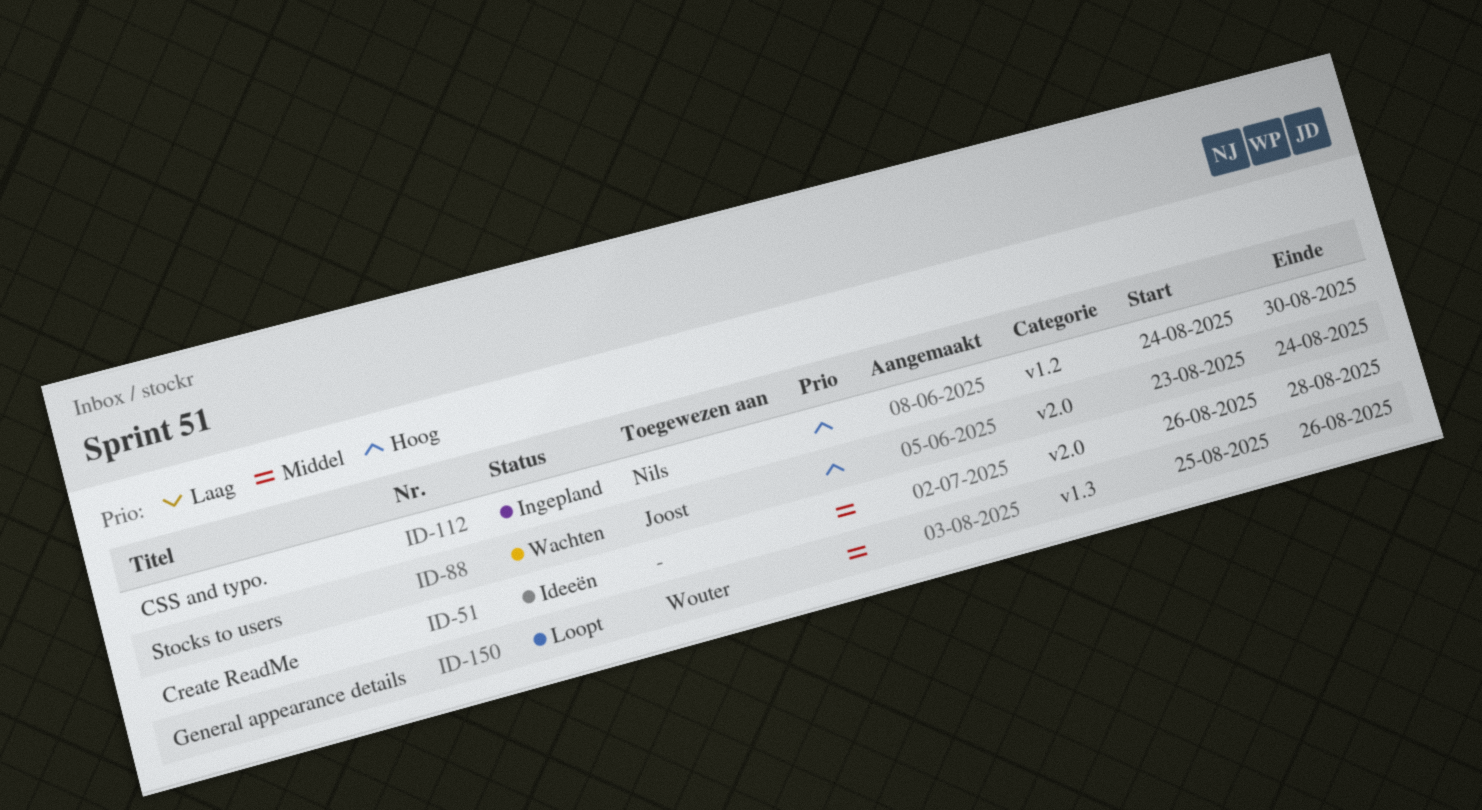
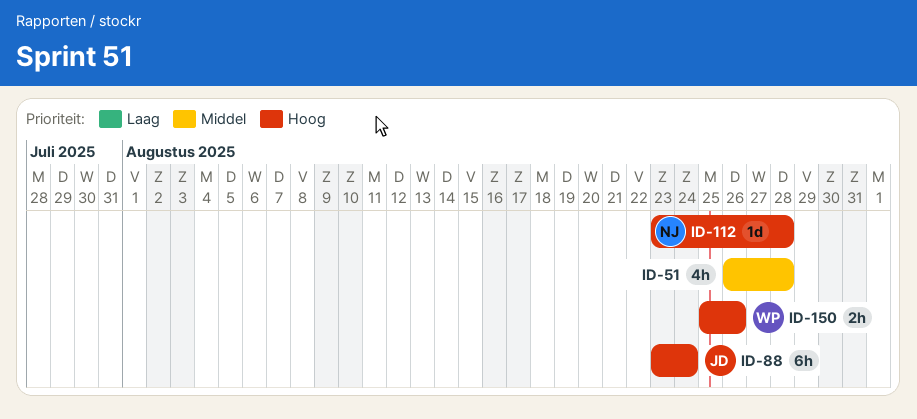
ID-112, start: Aug 24 -> Aug 23
ID-112, due: Aug 30 -> Aug 28
ID-150, priority: Middel -> Hoog

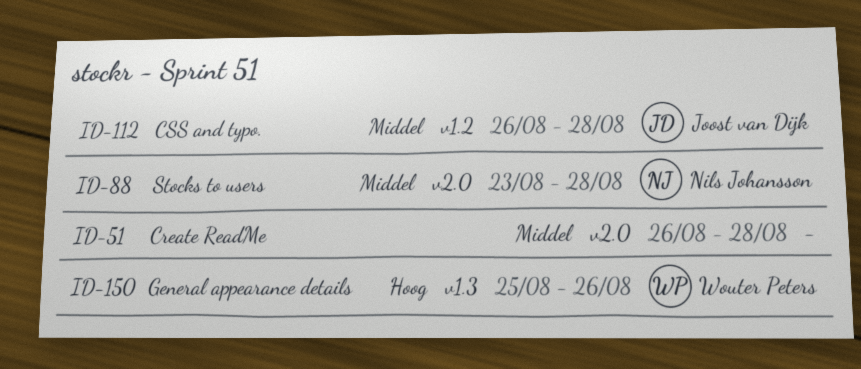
ID-88, owner: Joost van Dijk -> Nils Johansson
ID-88, priority: Hoog -> Middel
ID-88, due: Aug 24 -> Aug 28
ID-112, owner: Nils Johansson -> Joost van Dijk
ID-112, priority: Hoog -> Middel
ID-112, start: Aug 23 -> Aug 26

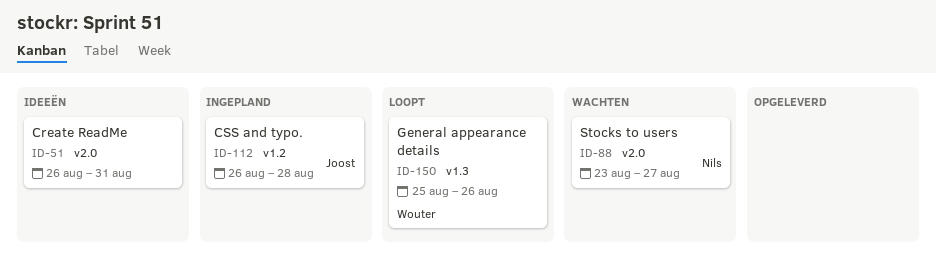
ID-51, due: Aug 28 -> Aug 31
ID-88, due: Aug 28 -> Aug 27

